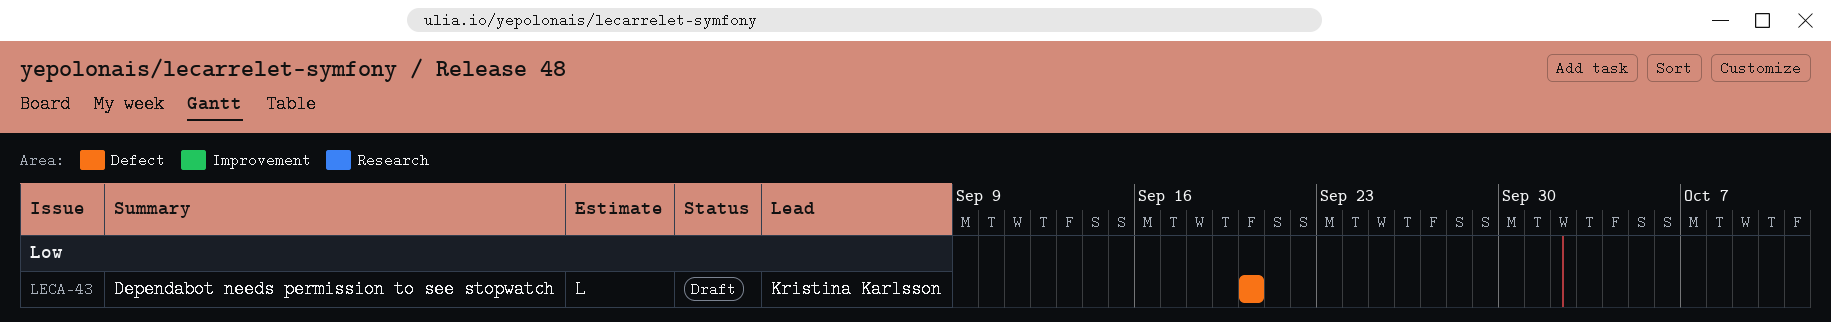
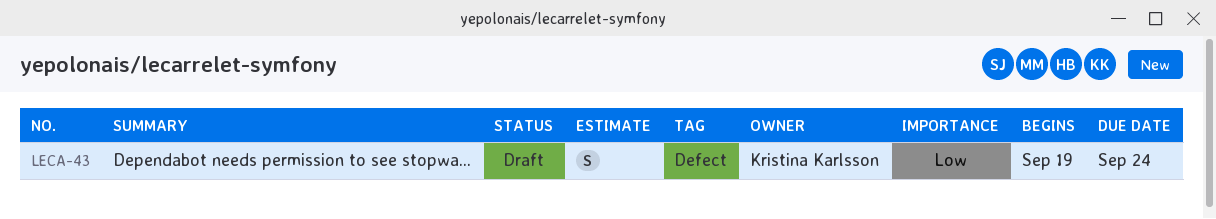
LECA-43, estimate: L -> S
LECA-43, start: Sep 20 -> Sep 19
LECA-43, due: Sep 20 -> Sep 24

